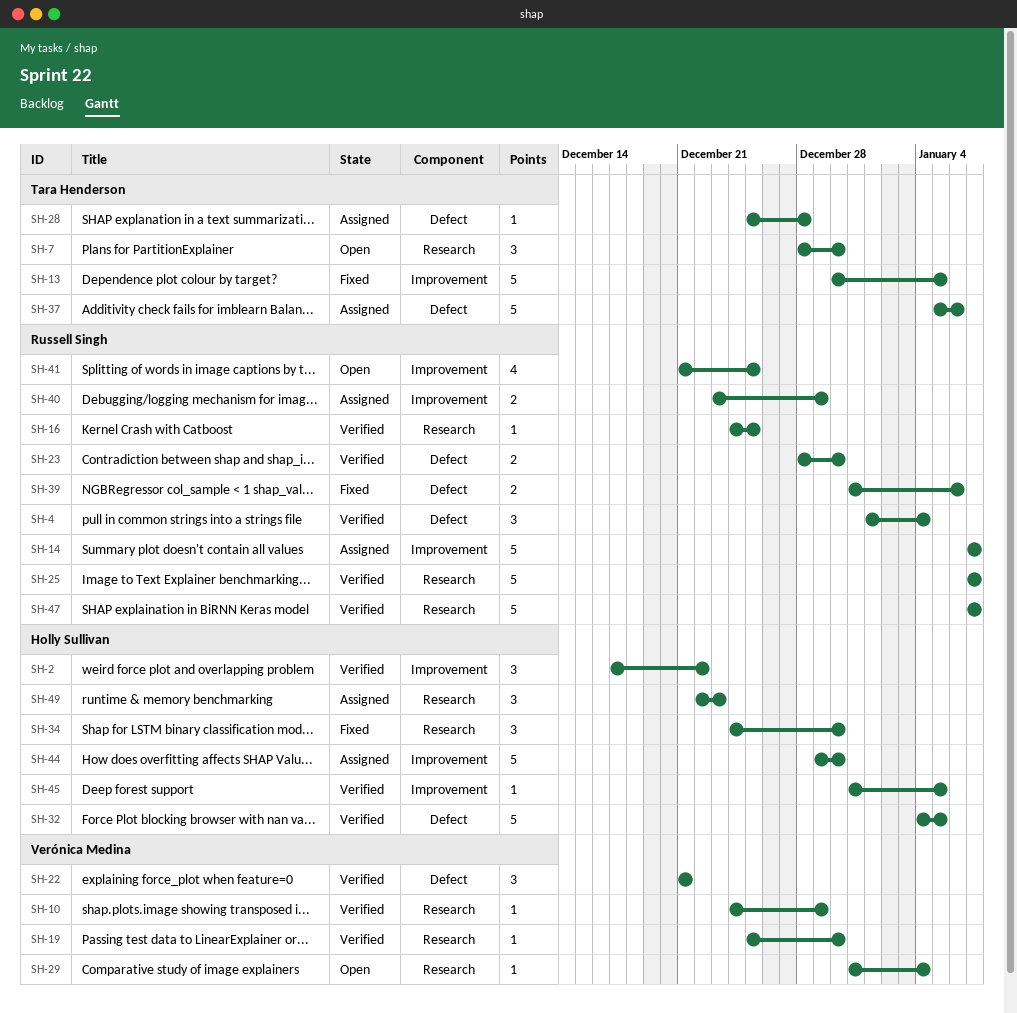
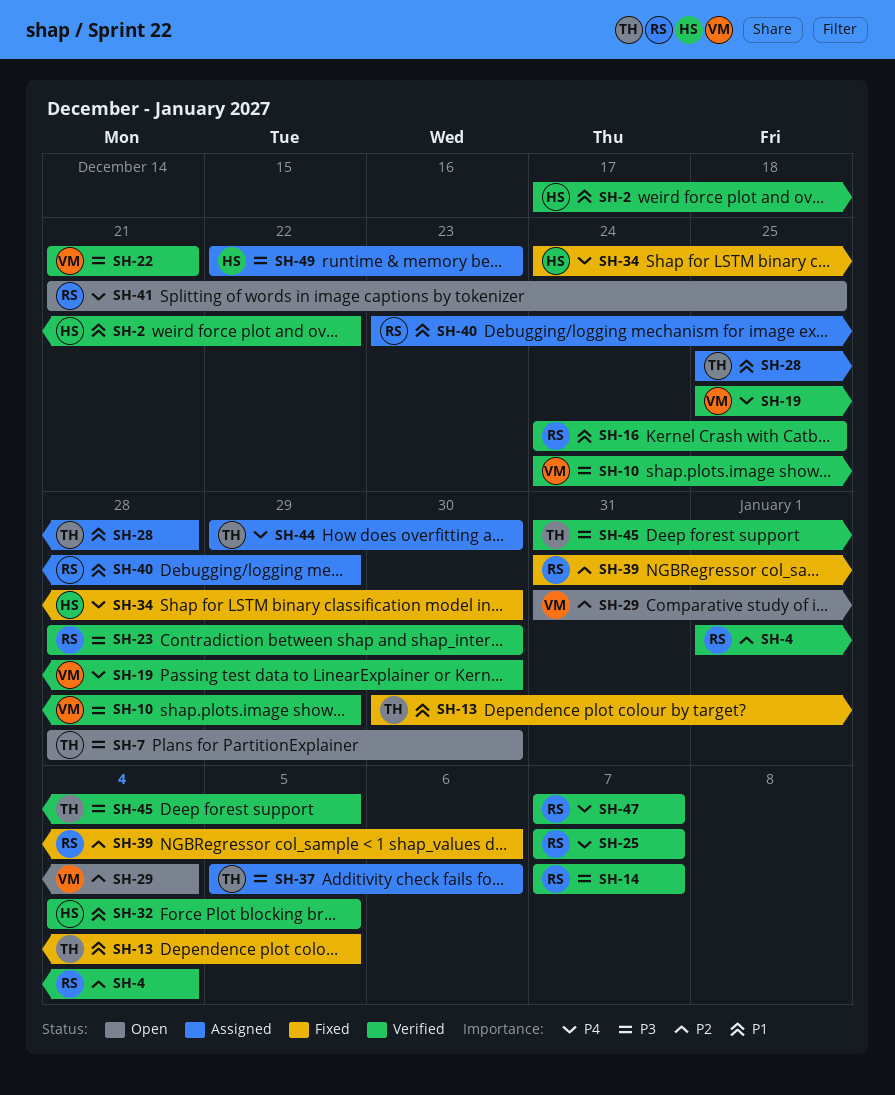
SH-14, status: Assigned -> Verified
SH-44, owner: Holly Sullivan -> Tara Henderson
SH-45, owner: Holly Sullivan -> Tara Henderson

